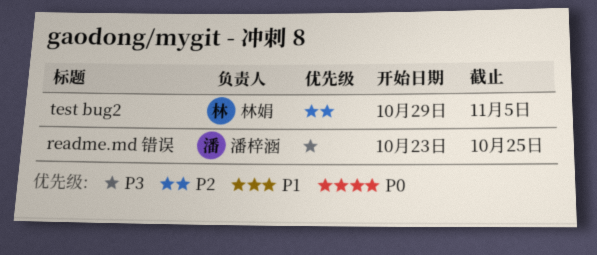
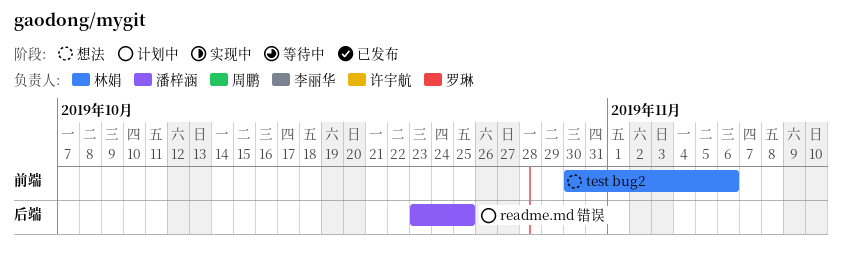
test bug2, start: Oct 29 -> Oct 30
test bug2, due: Nov 5 -> Nov 6

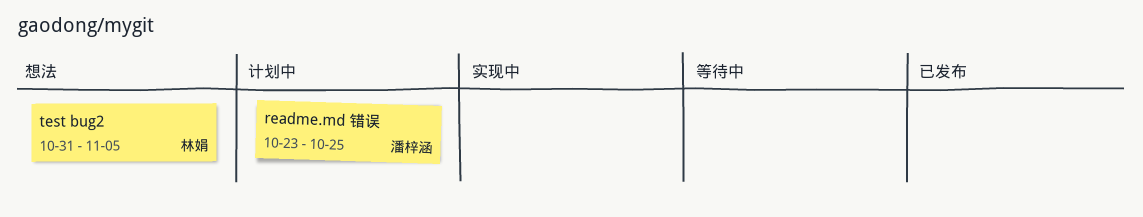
test bug2, start: Oct 30 -> Oct 31
test bug2, due: Nov 6 -> Nov 5

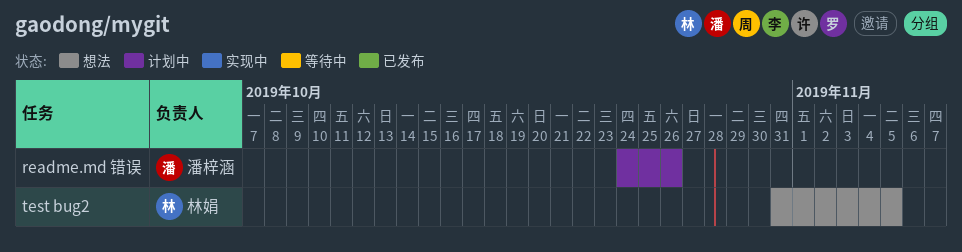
readme.md 错误, start: Oct 23 -> Oct 24
readme.md 错误, due: Oct 25 -> Oct 26

